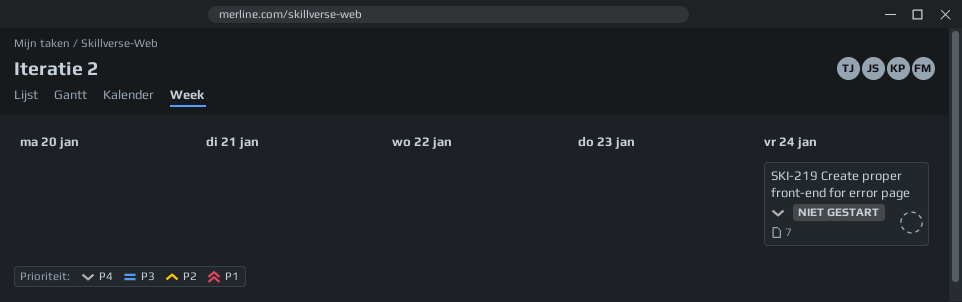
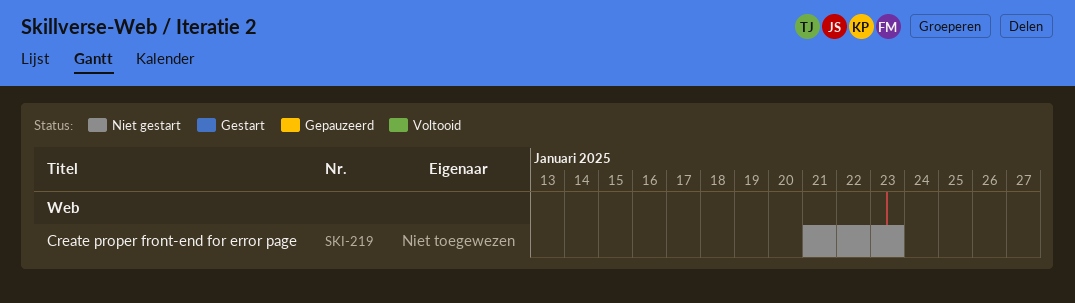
SKI-219, due: Jan 24 -> Jan 23

